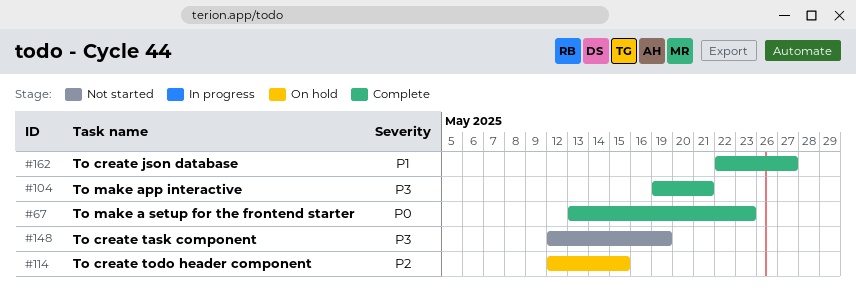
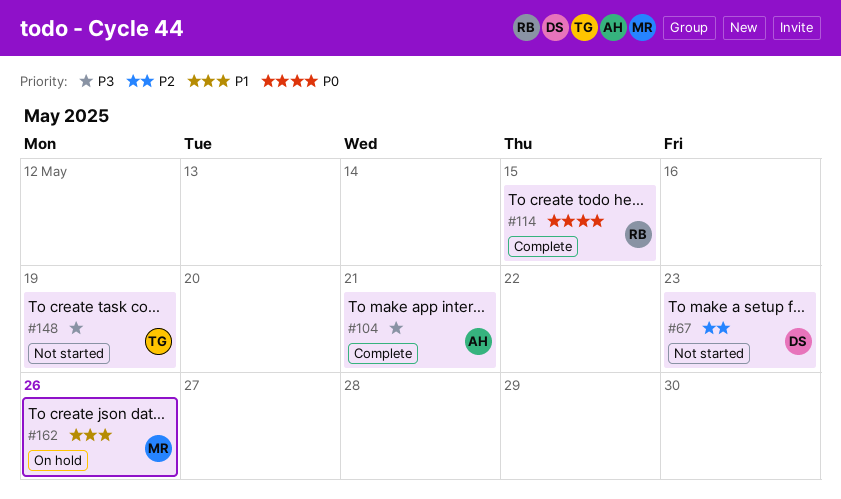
#67, status: Complete -> Not started
#67, priority: P0 -> P2
#114, status: On hold -> Complete
#114, priority: P2 -> P0
#162, status: Complete -> On hold
#162, due: May 27 -> May 26

